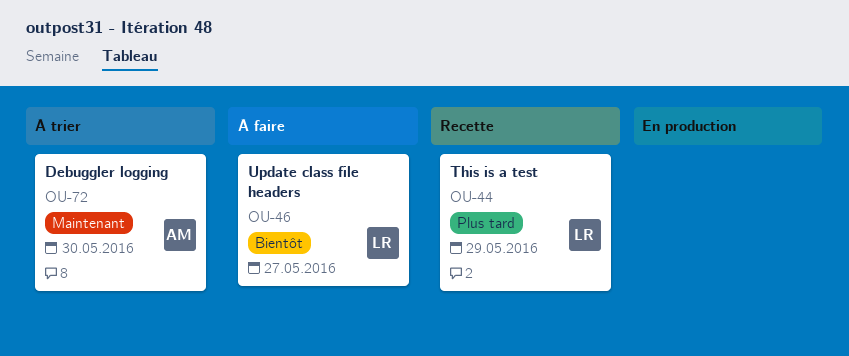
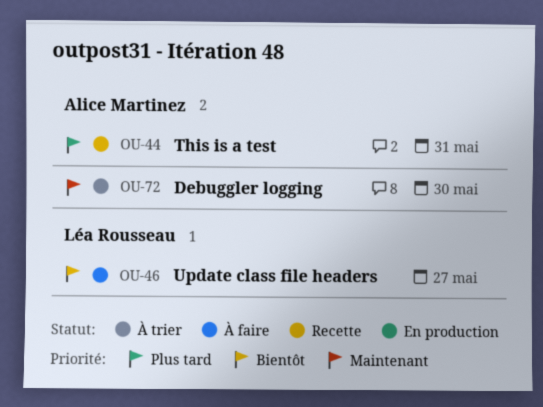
OU-44, owner: Léa Rousseau -> Alice Martinez
OU-44, due: May 29 -> May 31

